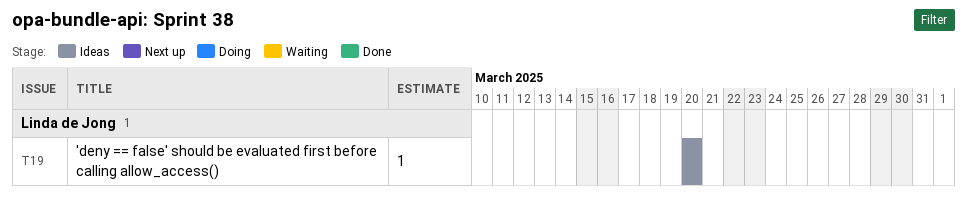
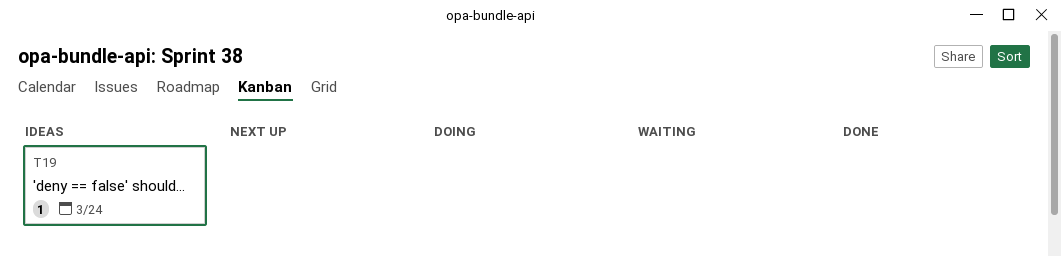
T19, due: Mar 20 -> Mar 24

